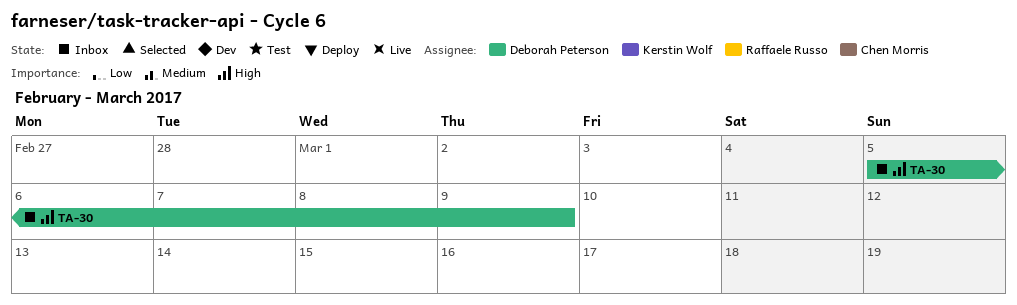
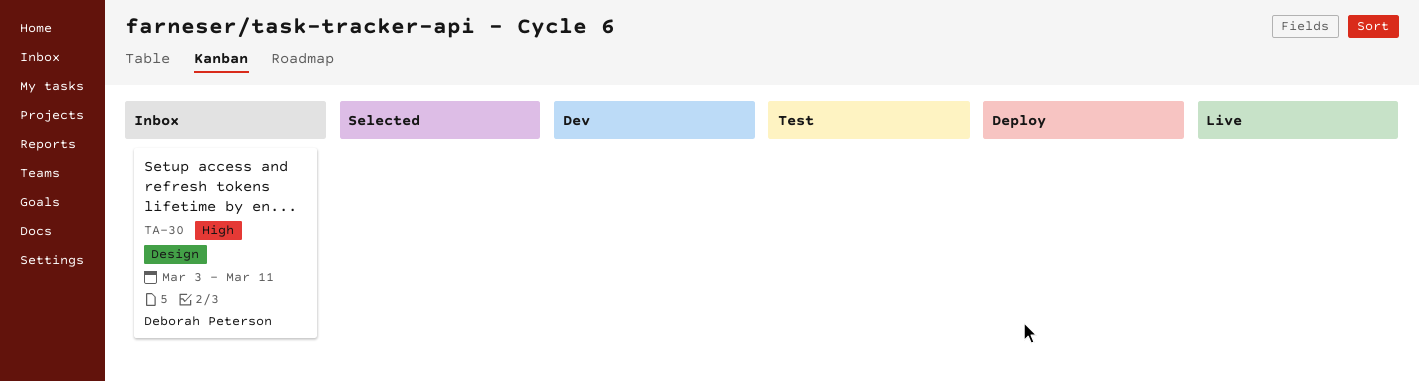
TA-30, start: Mar 5 -> Mar 3
TA-30, due: Mar 9 -> Mar 11

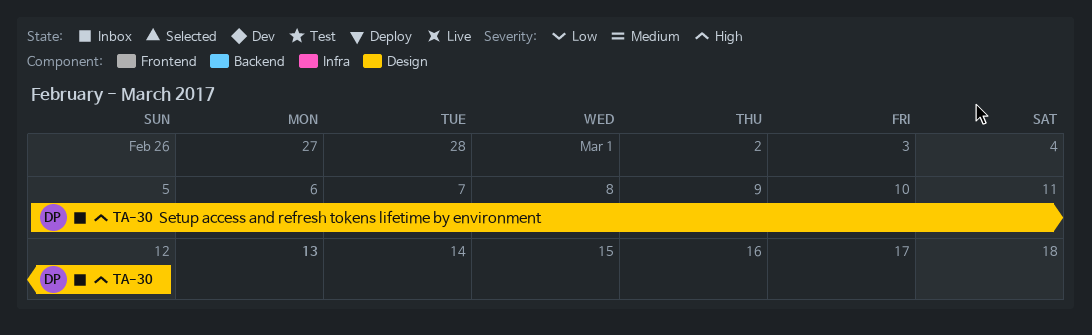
TA-30, start: Mar 3 -> Mar 5
TA-30, due: Mar 11 -> Mar 12

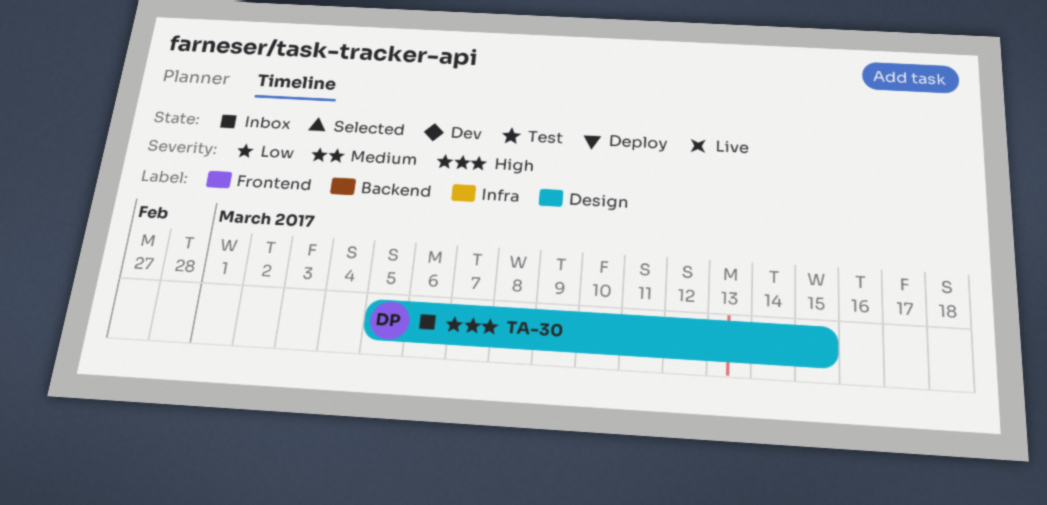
TA-30, due: Mar 12 -> Mar 15

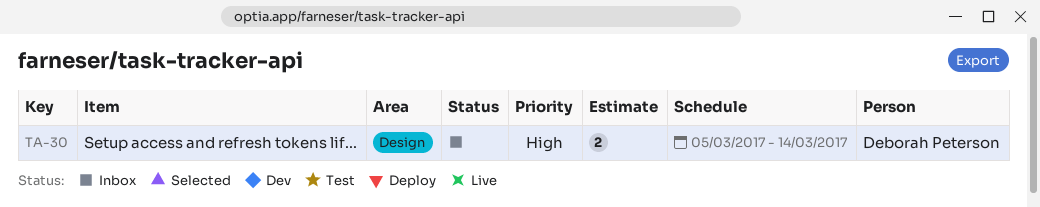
TA-30, due: Mar 15 -> Mar 14

